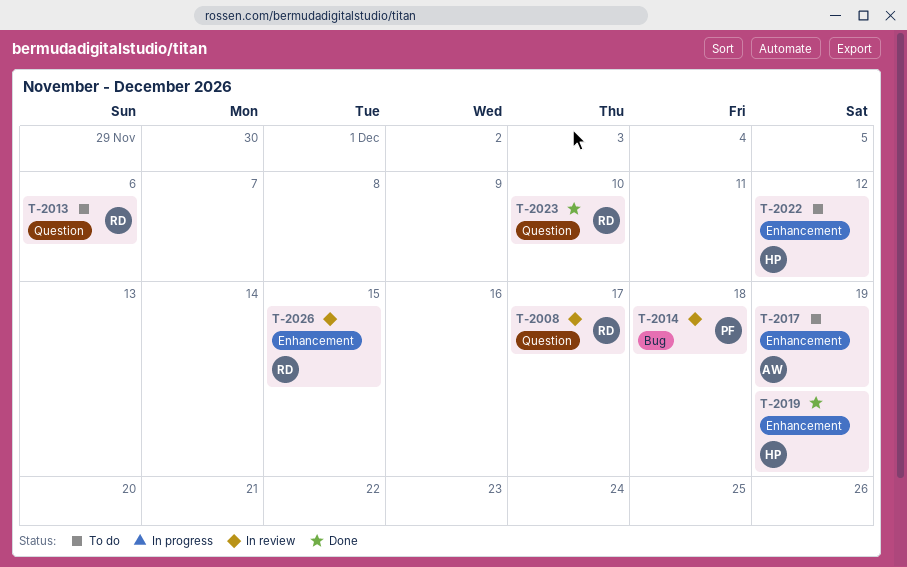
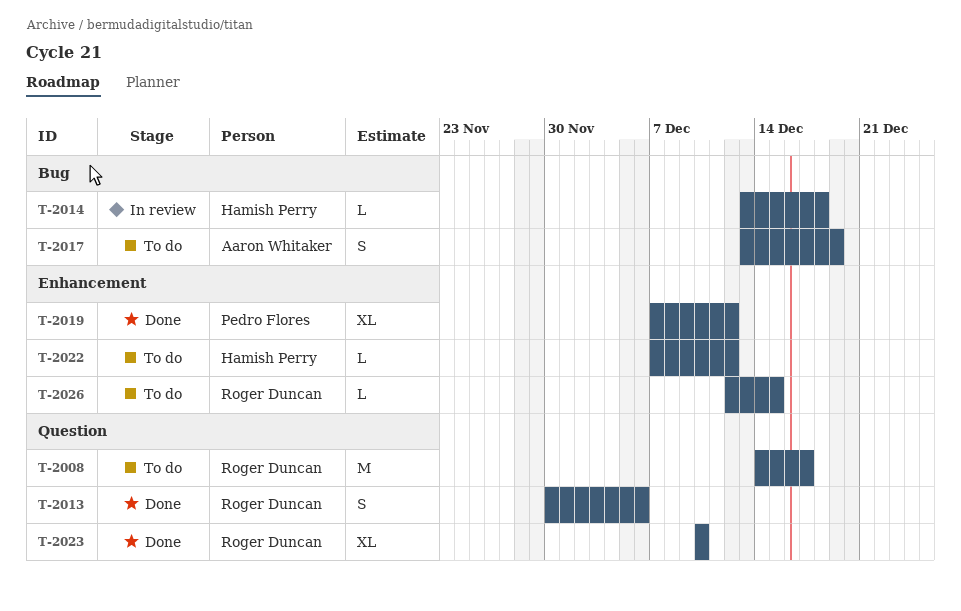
T-2008, status: In review -> To do
T-2013, status: To do -> Done
T-2014, owner: Pedro Flores -> Hamish Perry
T-2017, label: Enhancement -> Bug
T-2019, owner: Hamish Perry -> Pedro Flores
T-2019, due: Dec 19 -> Dec 12
T-2026, status: In review -> To do

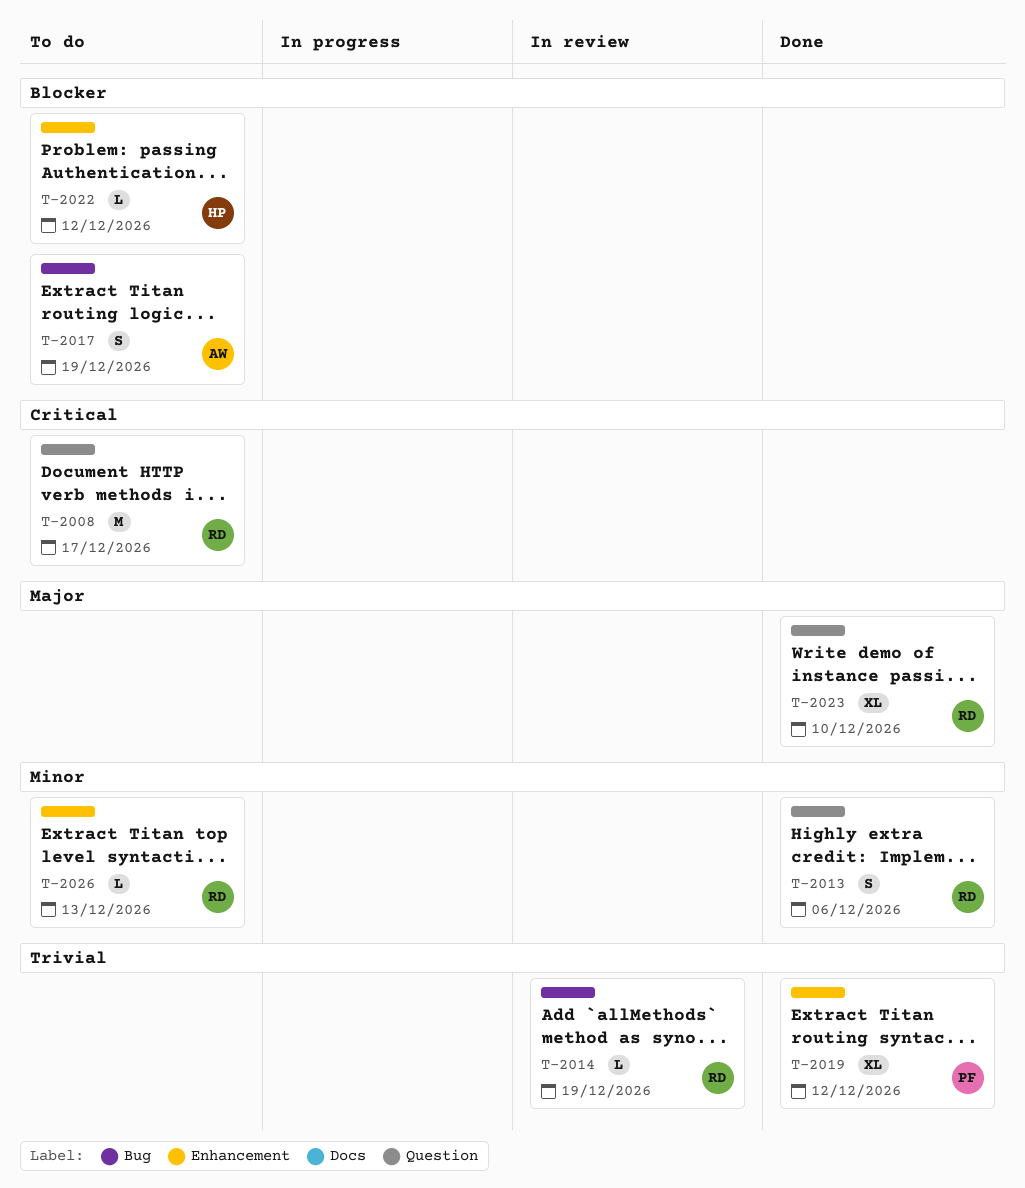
T-2014, owner: Hamish Perry -> Roger Duncan
T-2014, due: Dec 18 -> Dec 19
T-2026, due: Dec 15 -> Dec 13

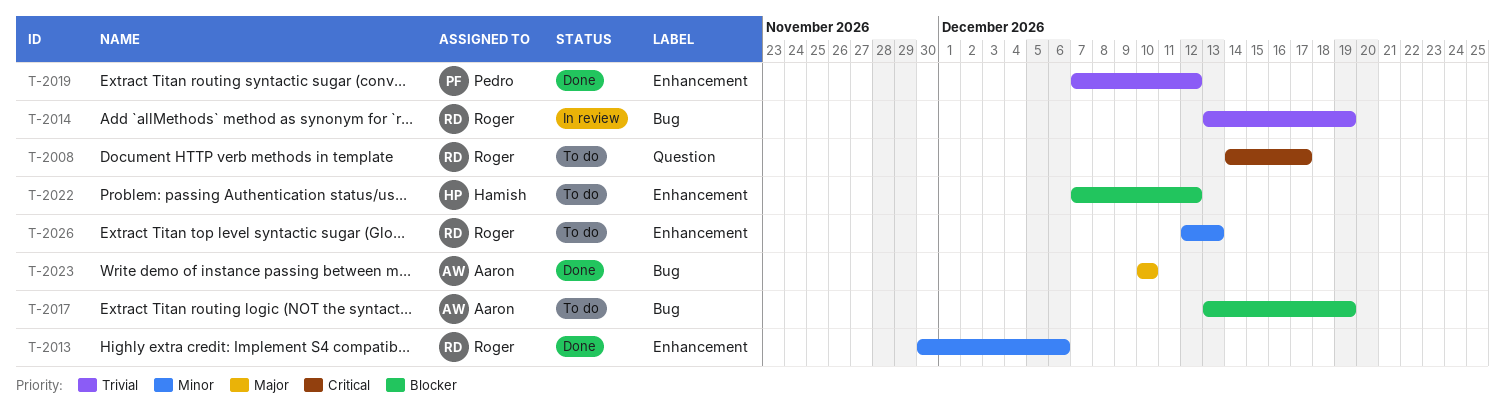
T-2013, label: Question -> Enhancement
T-2023, owner: Roger -> Aaron
T-2023, label: Question -> Bug

